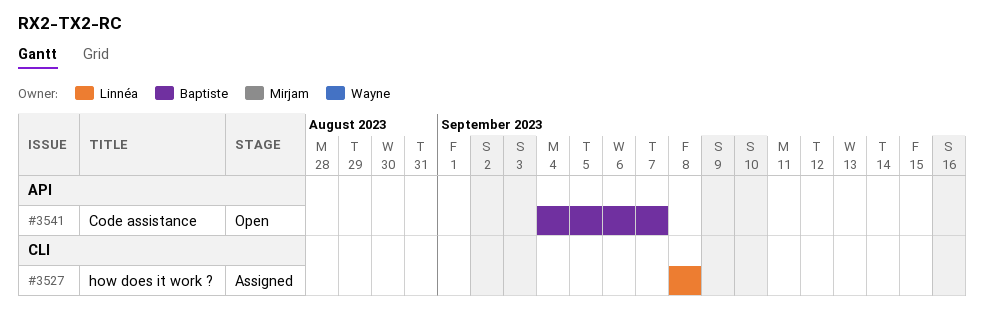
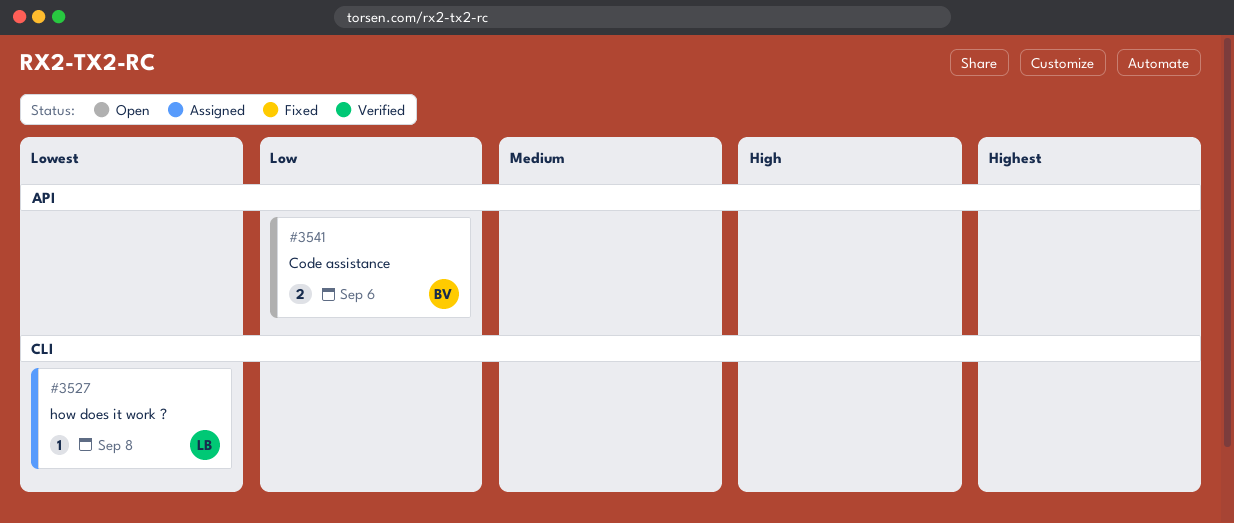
#3541, due: Sep 7 -> Sep 6

